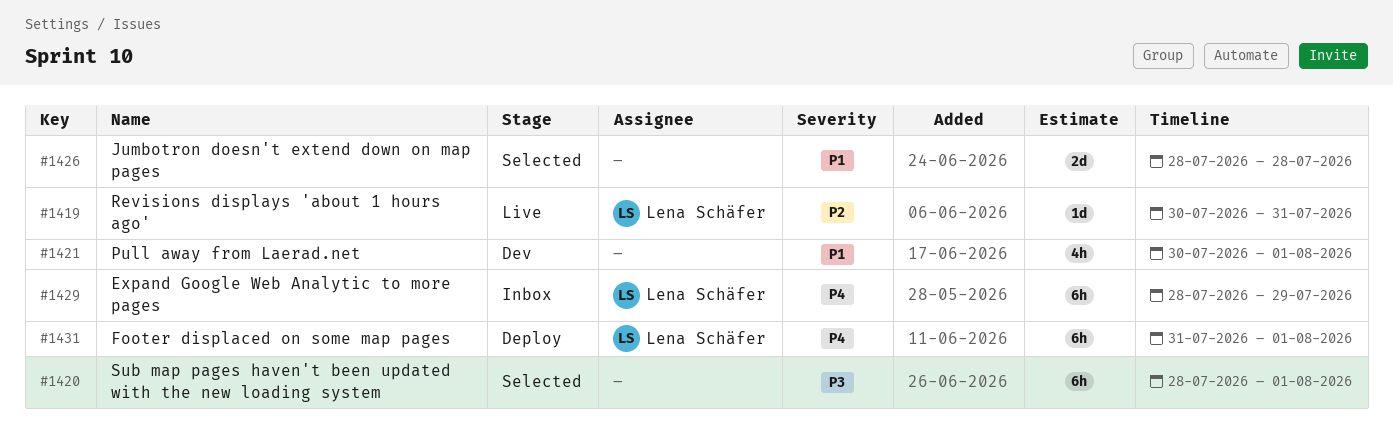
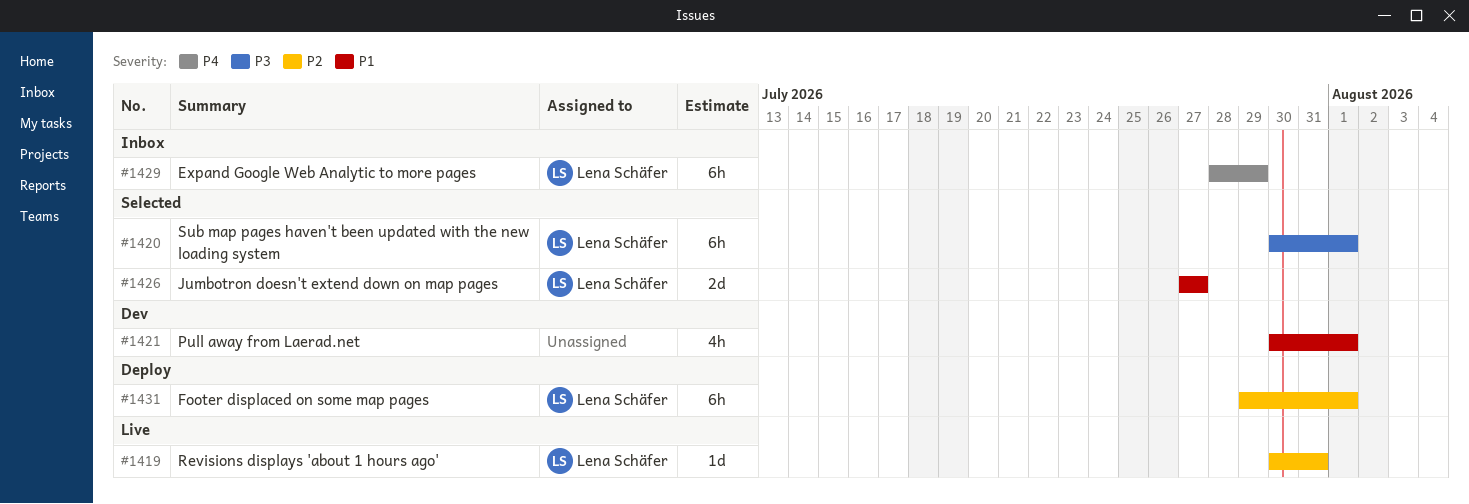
#1420, owner: none -> Lena Schäfer
#1420, start: Jul 28 -> Jul 30
#1426, owner: none -> Lena Schäfer
#1426, start: Jul 28 -> Jul 27
#1426, due: Jul 28 -> Jul 27
#1431, priority: P4 -> P2
#1431, start: Jul 31 -> Jul 29

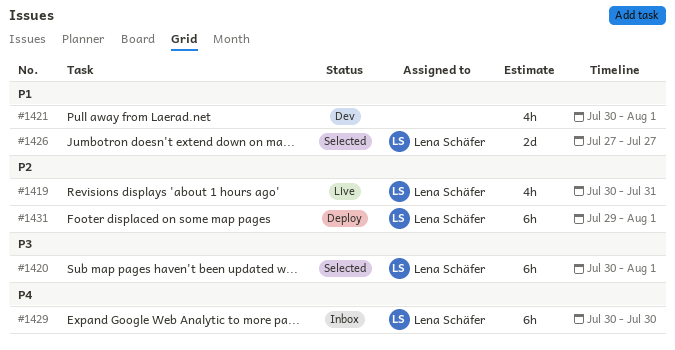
#1419, estimate: 1d -> 4h
#1429, start: Jul 28 -> Jul 30
#1429, due: Jul 29 -> Jul 30

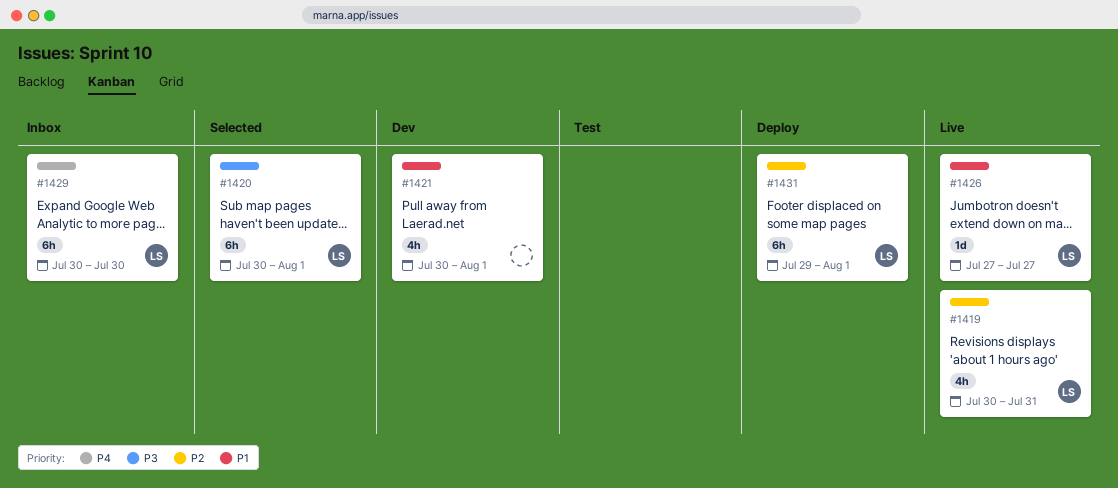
#1426, status: Selected -> Live
#1426, estimate: 2d -> 1d

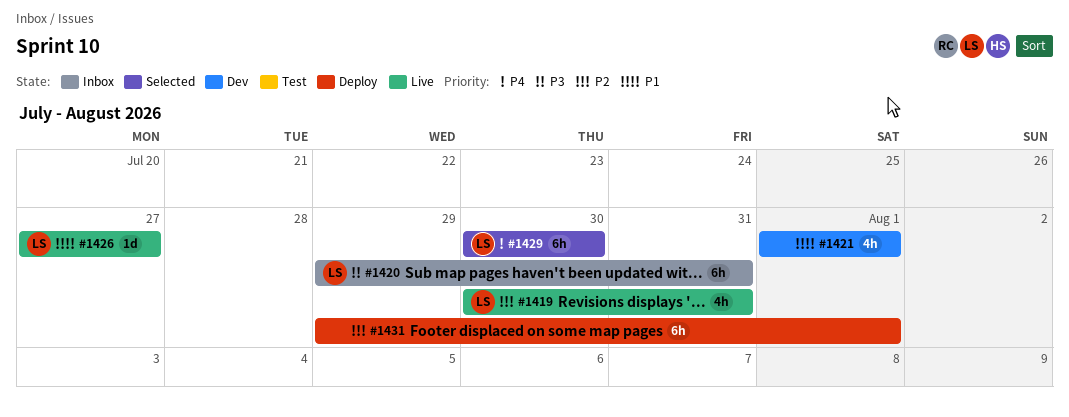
#1420, status: Selected -> Inbox
#1420, start: Jul 30 -> Jul 29
#1420, due: Aug 1 -> Jul 31
#1421, start: Jul 30 -> Aug 1
#1429, status: Inbox -> Selected
#1431, owner: LS -> none

